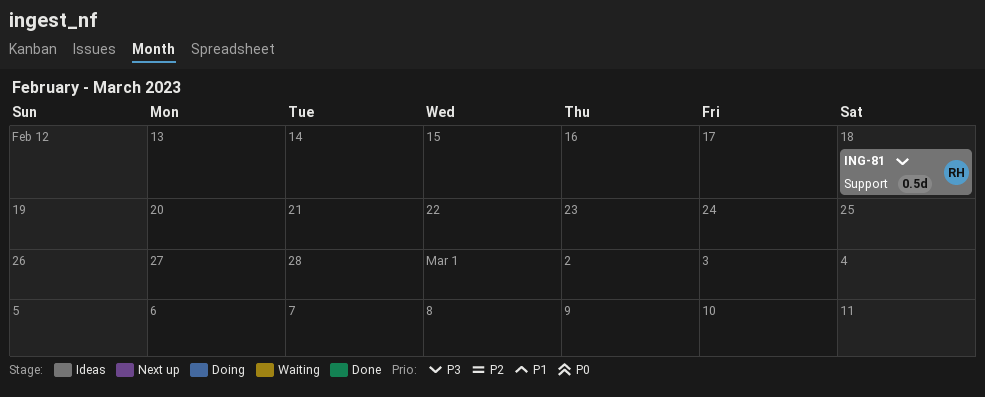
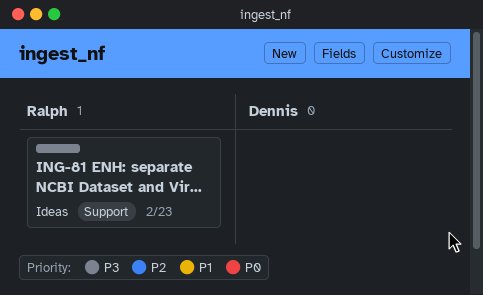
ING-81, due: Feb 18 -> Feb 23

